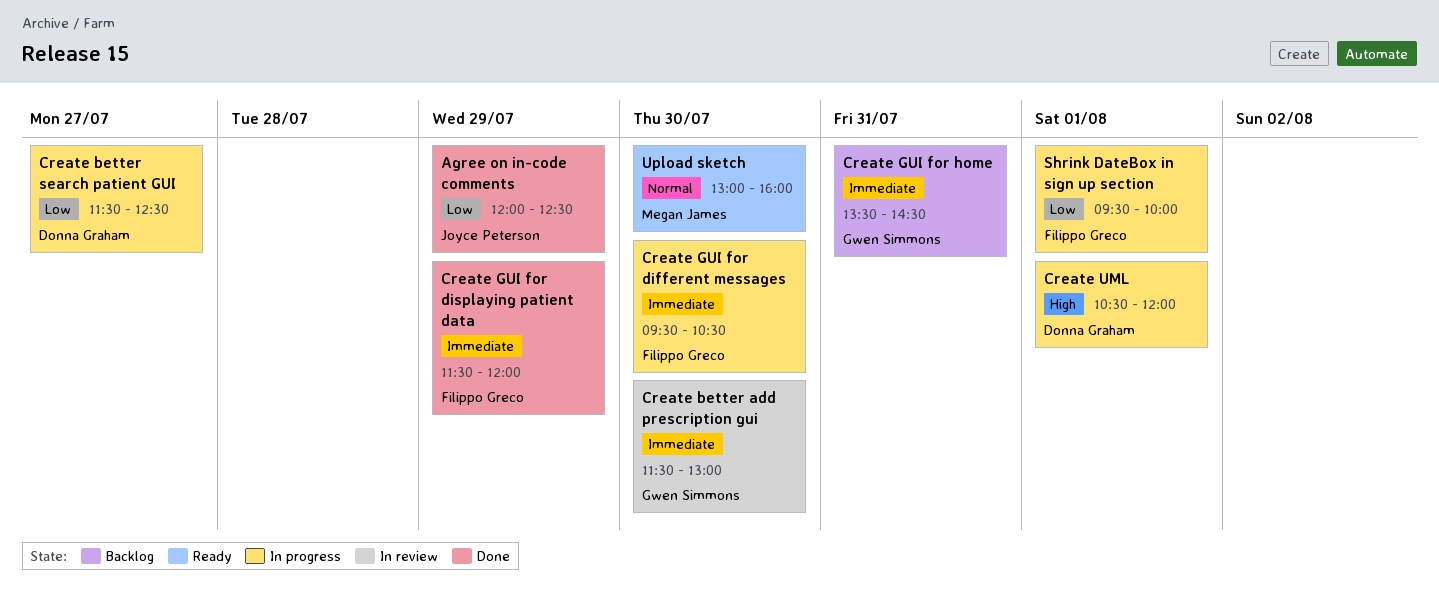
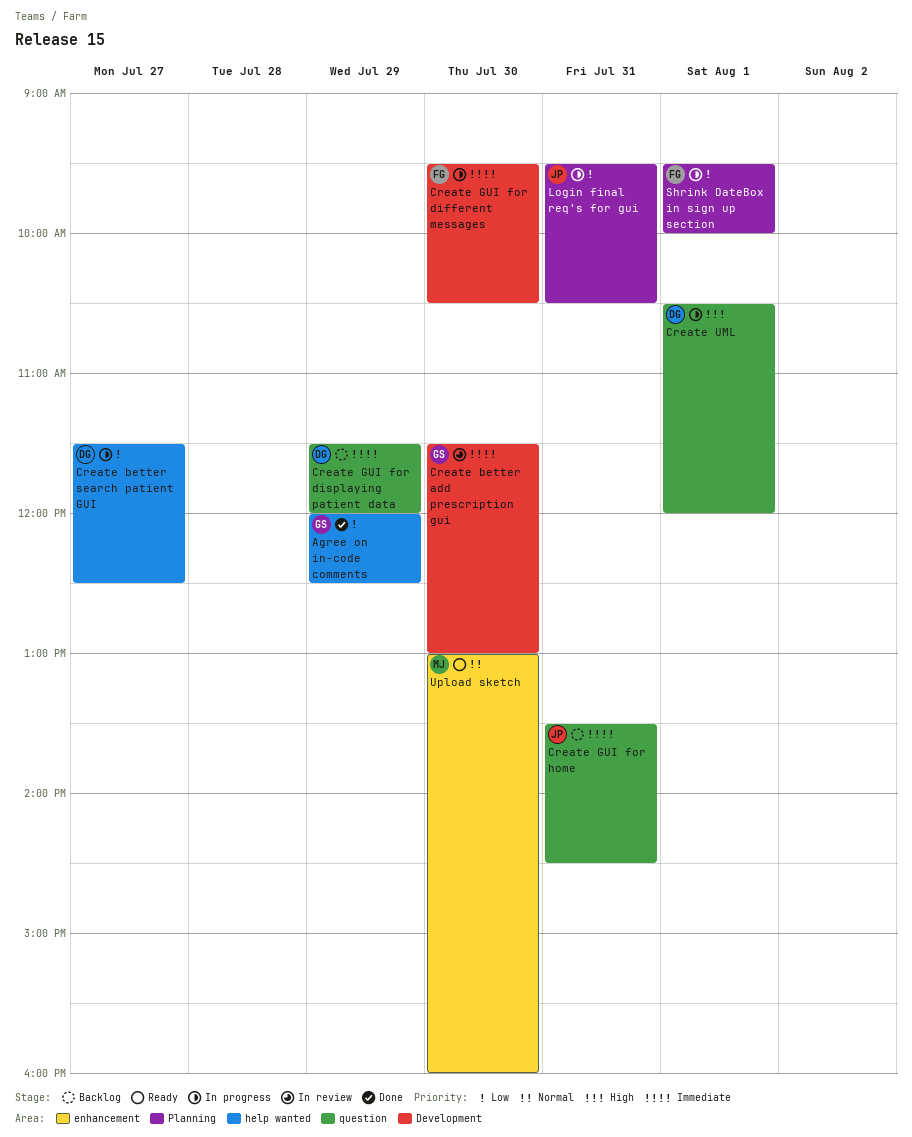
Agree on in-code comments, owner: Joyce Peterson -> Gwen Simmons
Create GUI for displaying patient data, status: Done -> Backlog
Create GUI for displaying patient data, owner: Filippo Greco -> Donna Graham
Create GUI for home, owner: Gwen Simmons -> Joyce Peterson
Login final req's for gui: none -> present

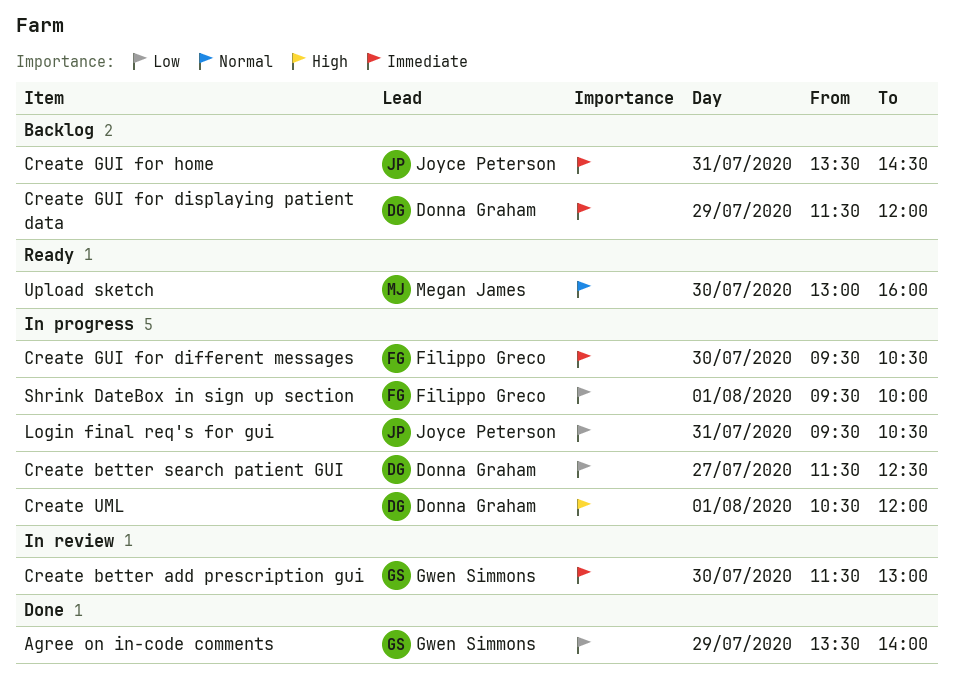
Agree on in-code comments, begins: 12:00 -> 13:30
Agree on in-code comments, ends: 12:30 -> 14:00

